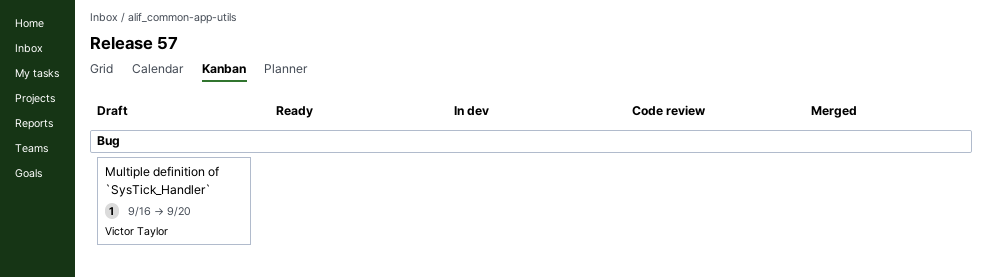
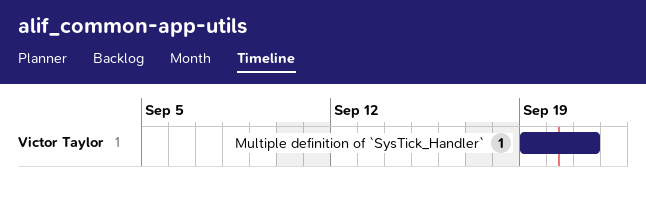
Multiple definition of `SysTick_Handler`, start: Sep 16 -> Sep 19
Multiple definition of `SysTick_Handler`, due: Sep 20 -> Sep 21

